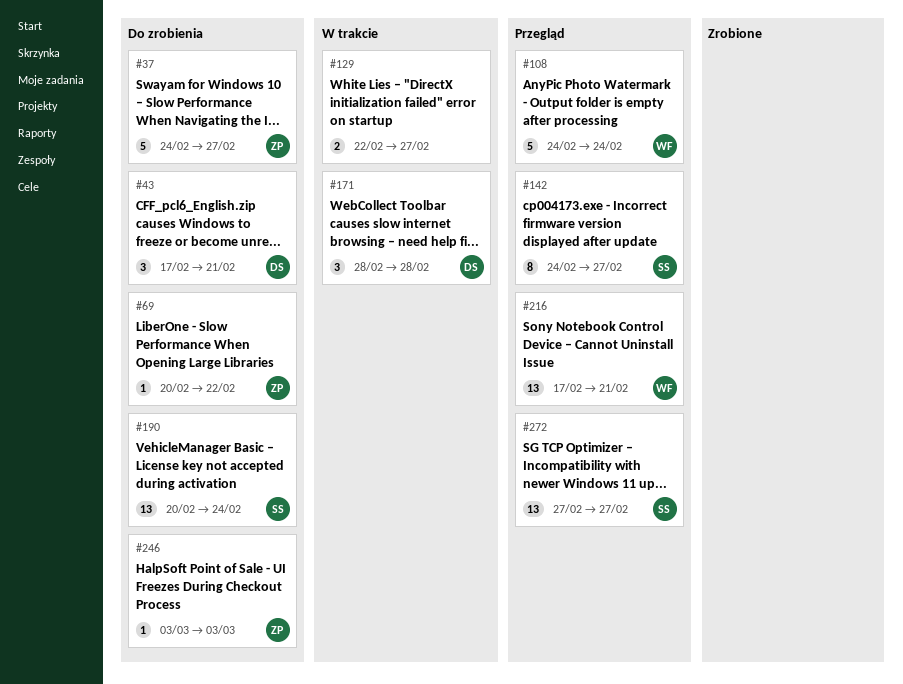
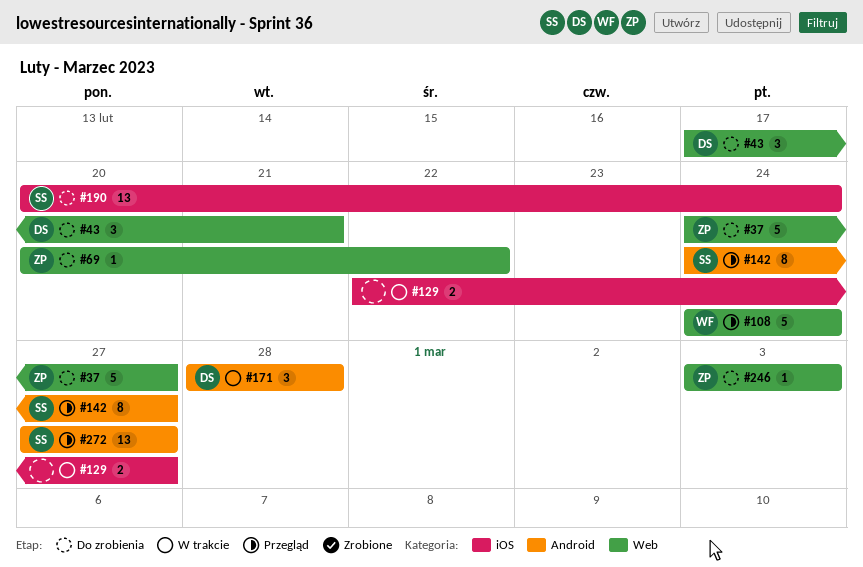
#216: present -> none

